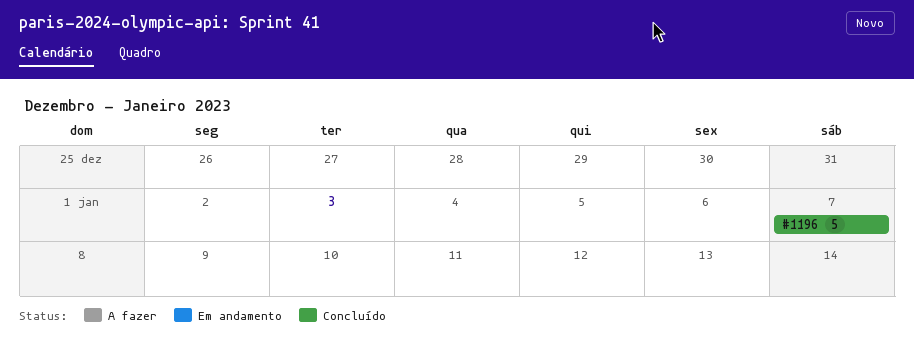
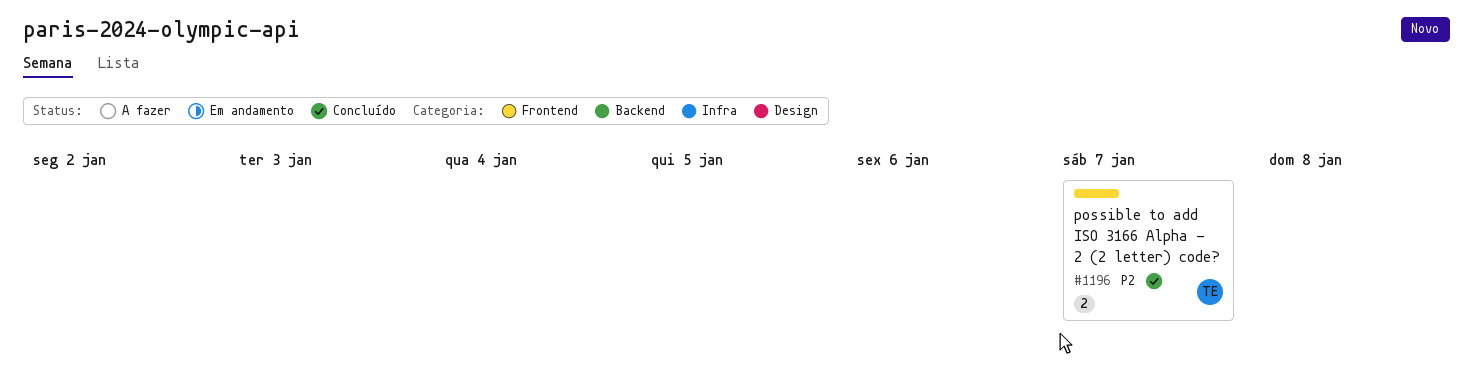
#1196, estimate: 5 -> 2

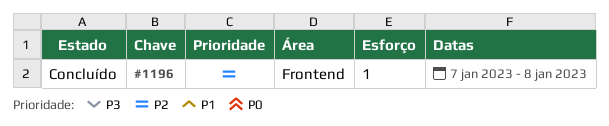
#1196, estimate: 2 -> 1
#1196, due: Jan 7 -> Jan 8

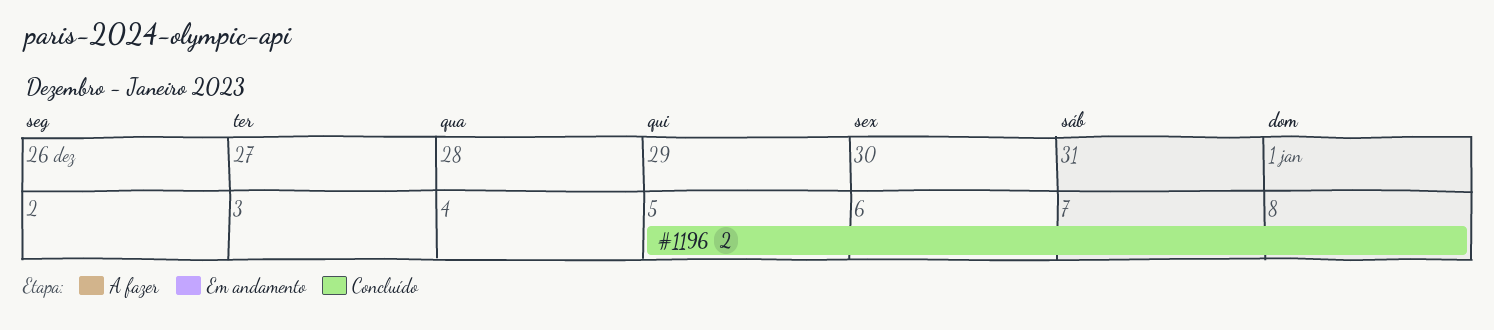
#1196, estimate: 1 -> 2
#1196, start: Jan 7 -> Jan 5

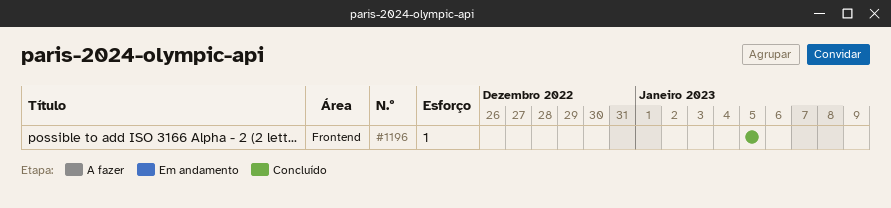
#1196, estimate: 2 -> 1
#1196, due: Jan 8 -> Jan 5

